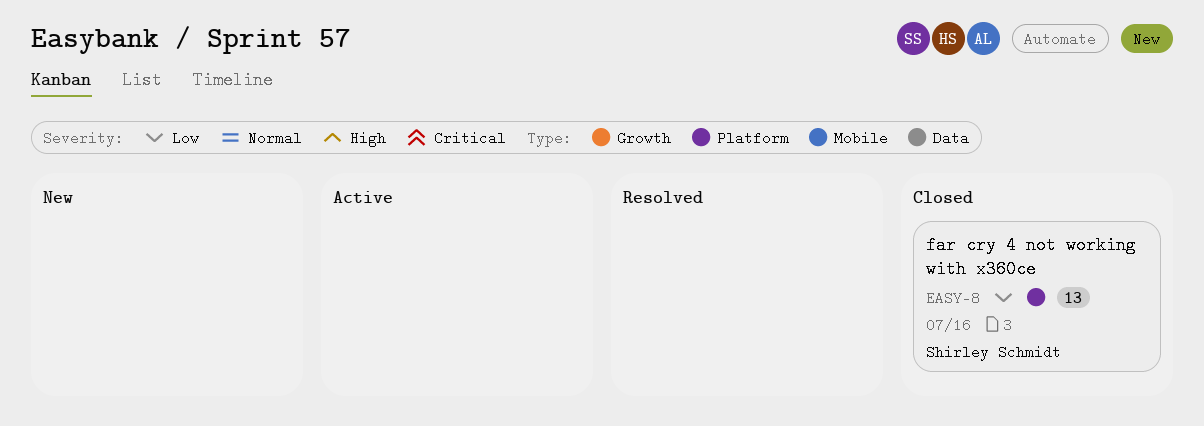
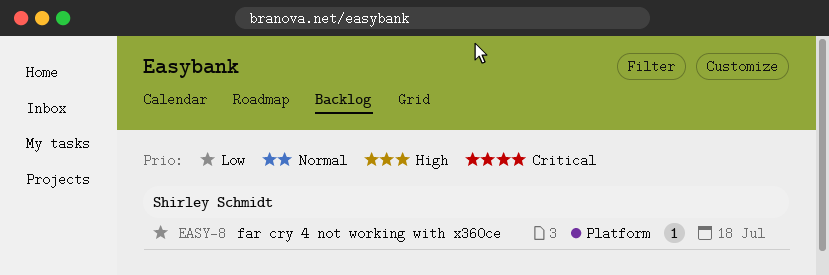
EASY-8, estimate: 13 -> 1
EASY-8, due: Jul 16 -> Jul 18

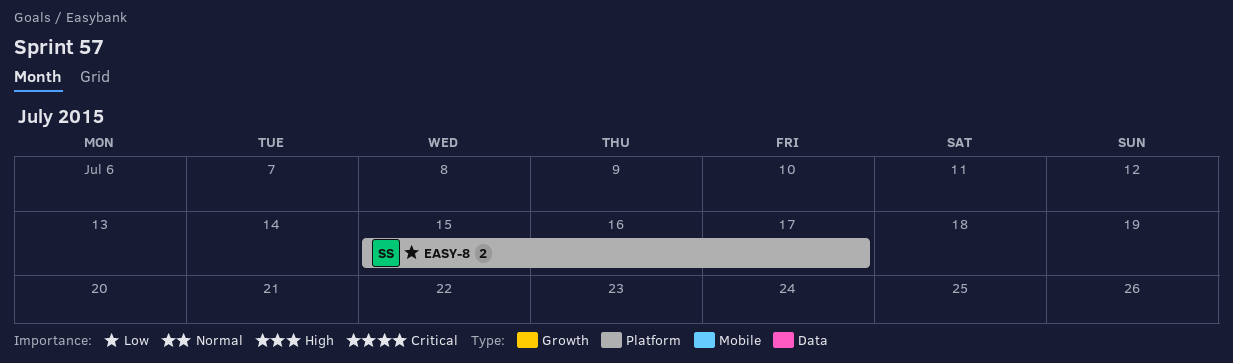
EASY-8, estimate: 1 -> 2
EASY-8, due: Jul 18 -> Jul 17

